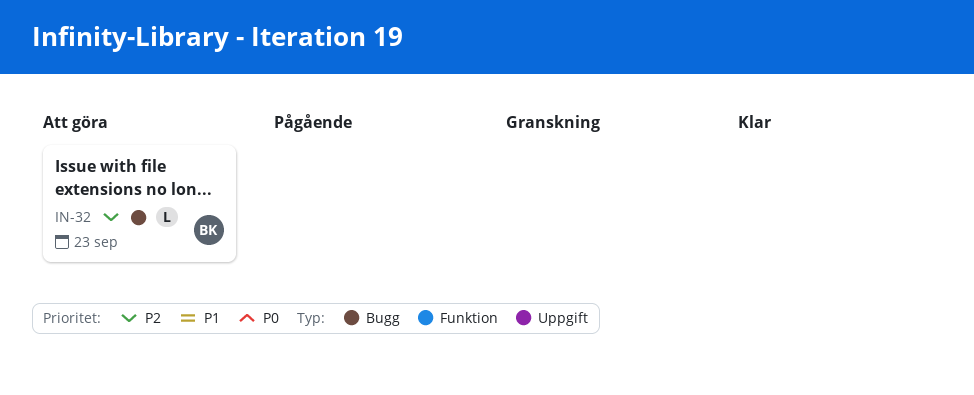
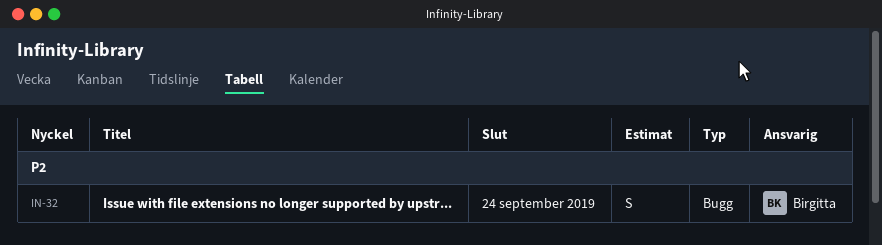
IN-32, estimate: L -> S
IN-32, due: Sep 23 -> Sep 24

